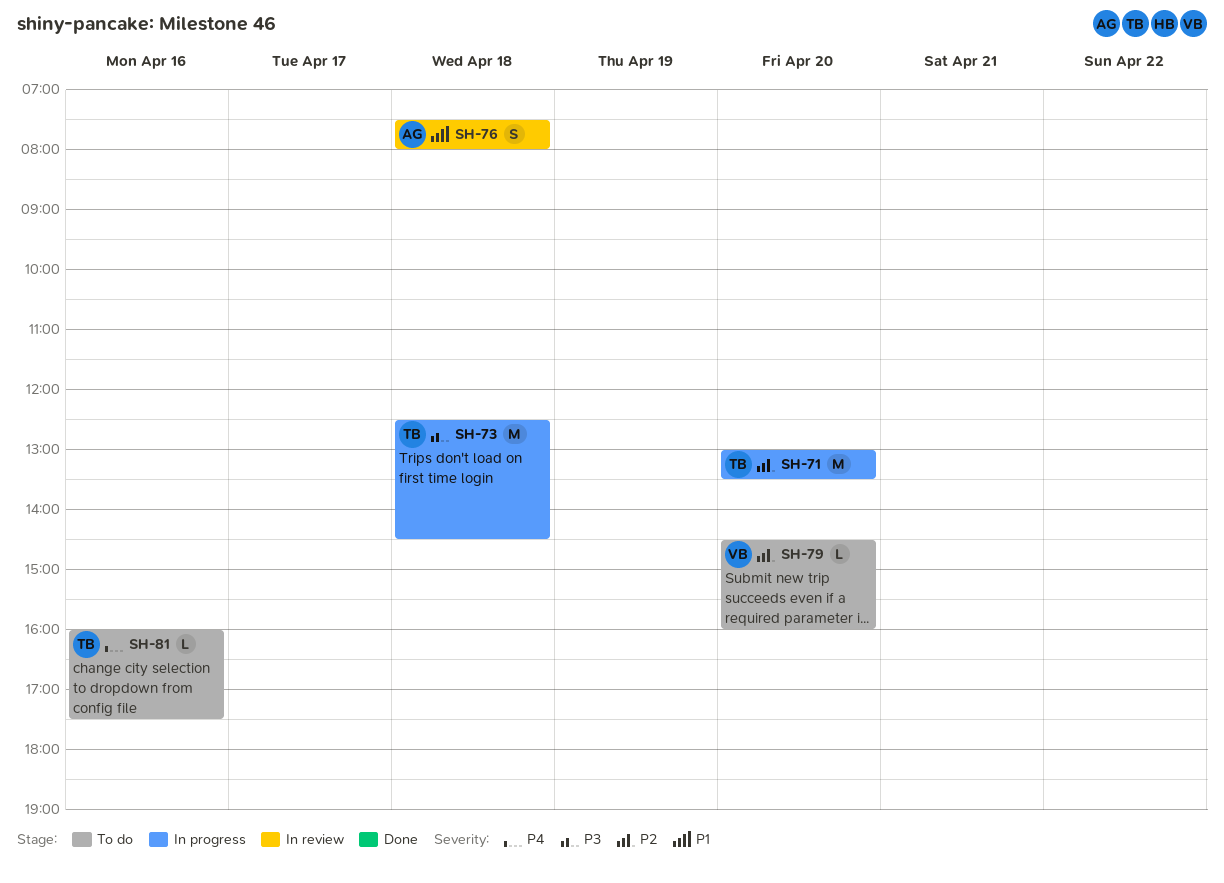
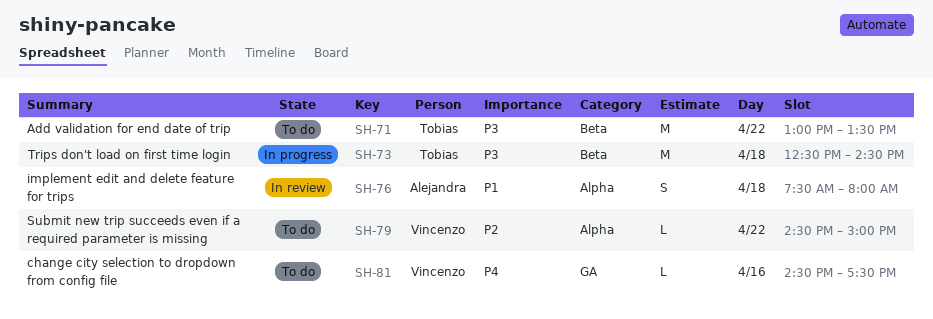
SH-71, status: In progress -> To do
SH-71, priority: P2 -> P3
SH-71, day: Apr 20 -> Apr 22
SH-79, day: Apr 20 -> Apr 22
SH-79, ends: 16:00 -> 15:00
SH-81, owner: Tobias -> Vincenzo
SH-81, begins: 16:00 -> 14:30

